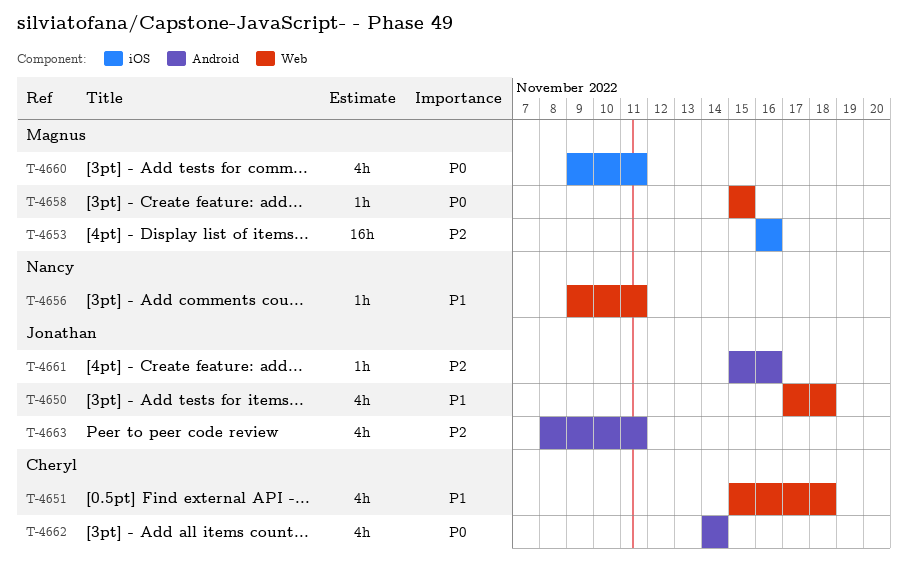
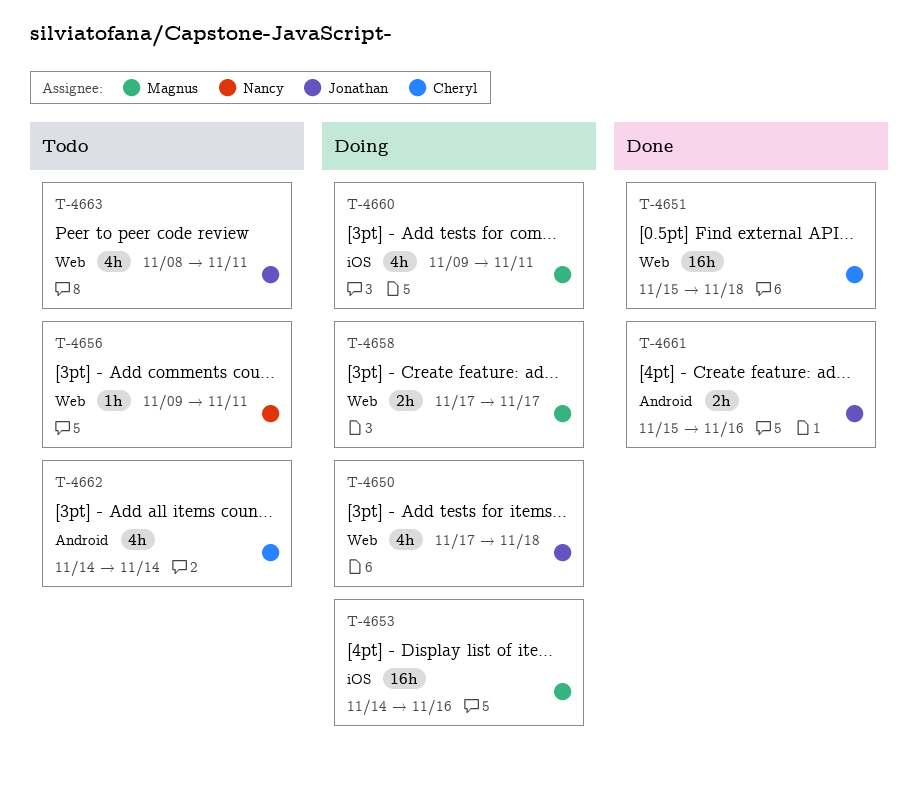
T-4651, estimate: 4h -> 16h
T-4653, start: Nov 16 -> Nov 14
T-4658, estimate: 1h -> 2h
T-4658, start: Nov 15 -> Nov 17
T-4658, due: Nov 15 -> Nov 17
T-4661, estimate: 1h -> 2h
T-4663, label: Android -> Web

